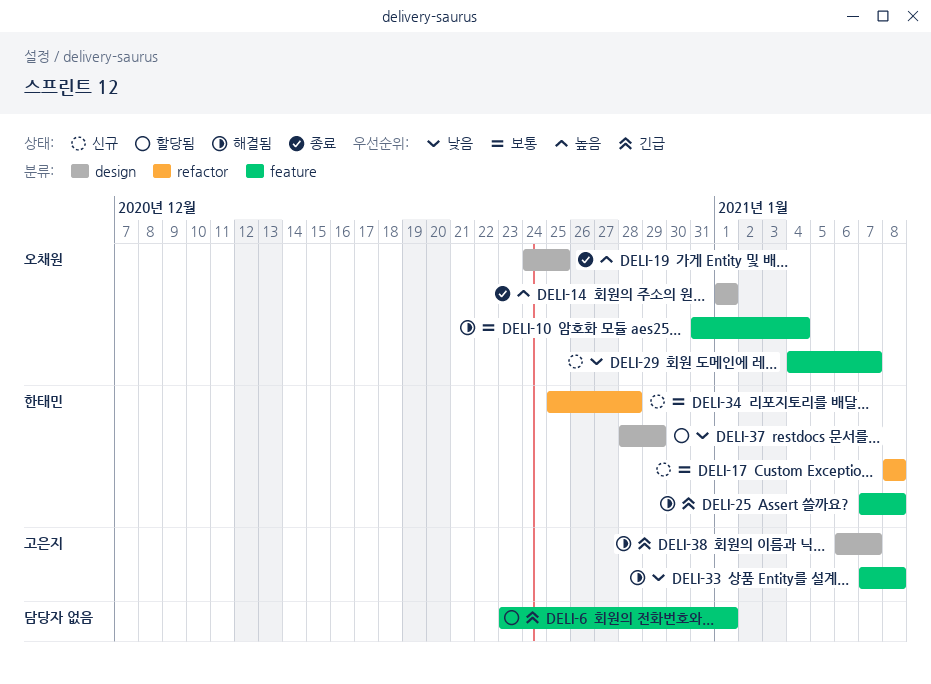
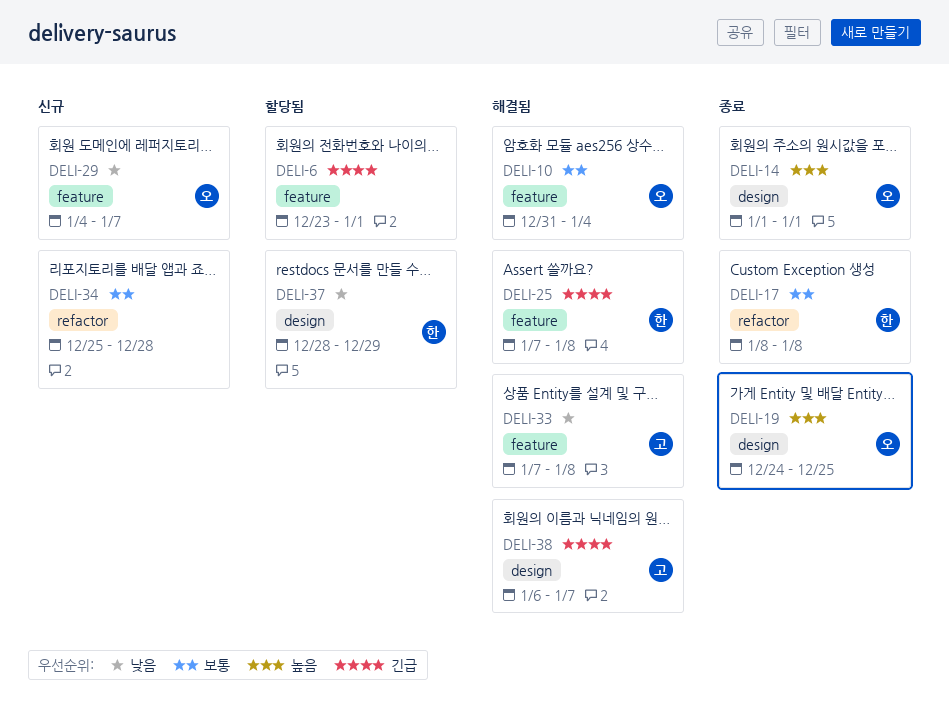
DELI-17, status: 신규 -> 종료
DELI-34, owner: 한태민 -> none

